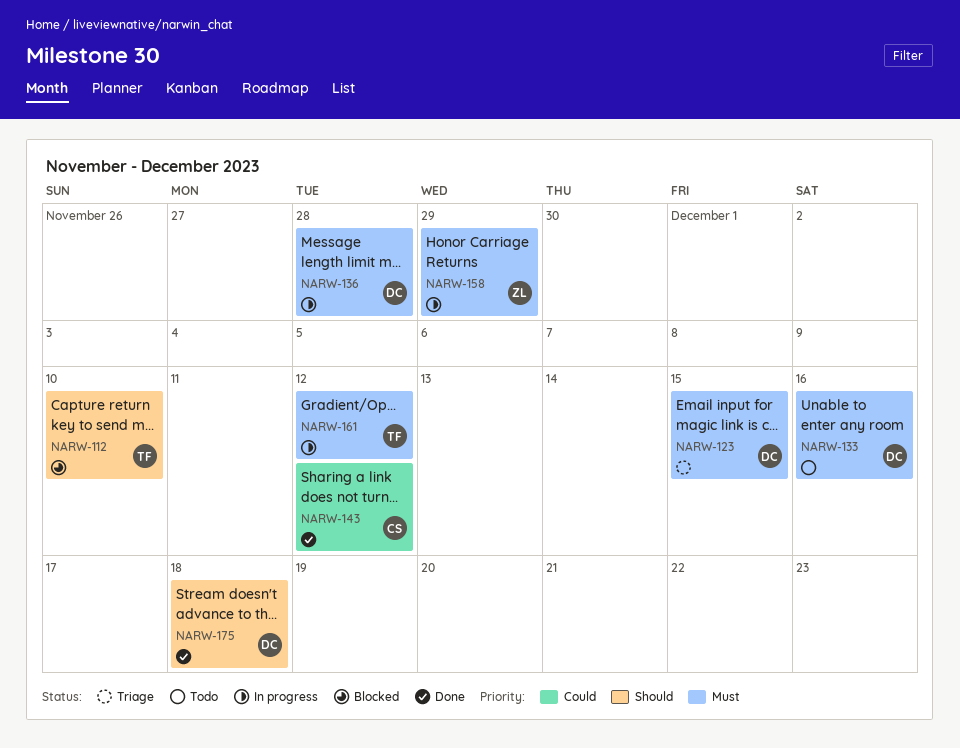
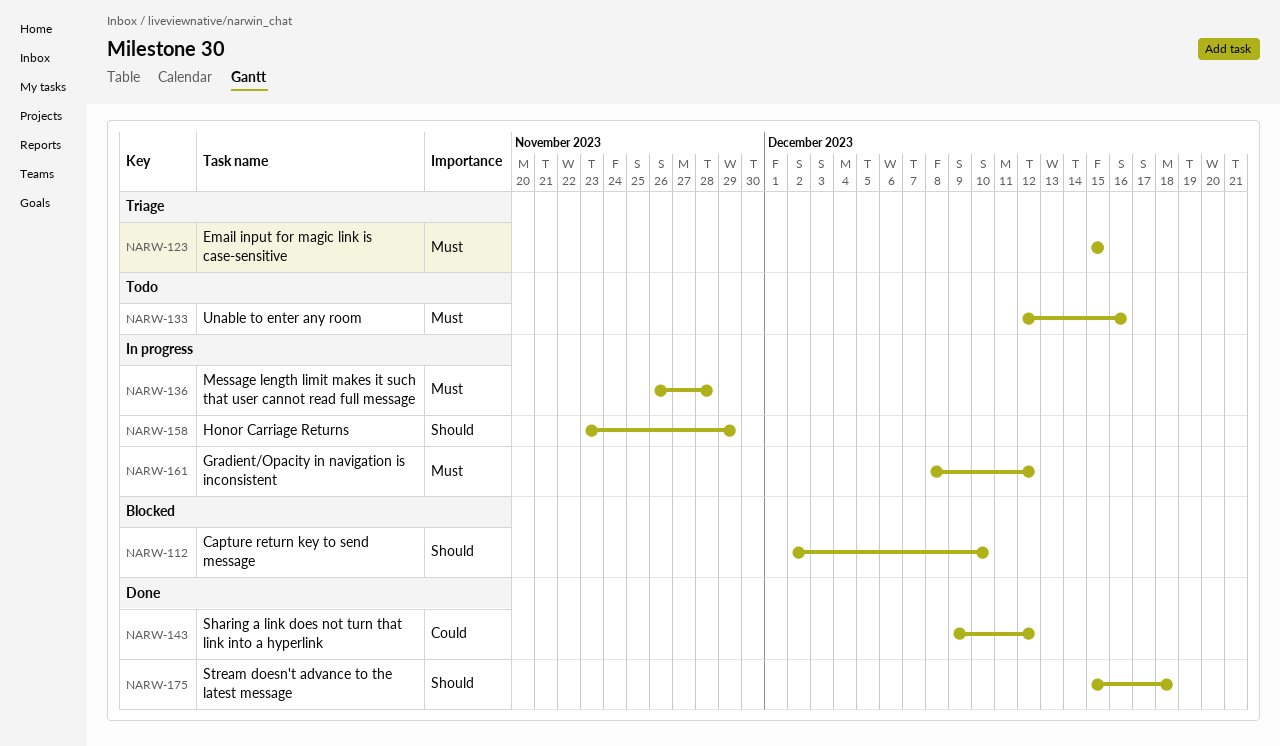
NARW-158, priority: Must -> Should

